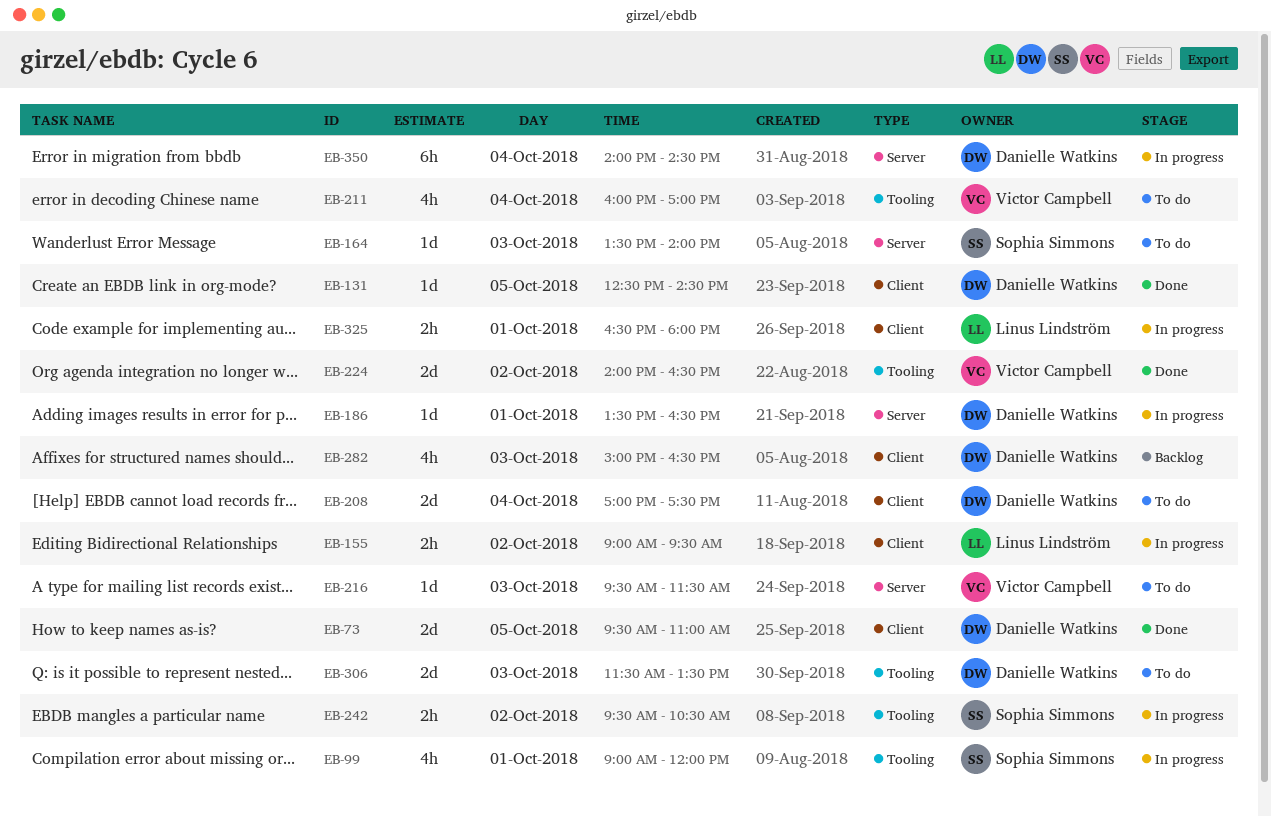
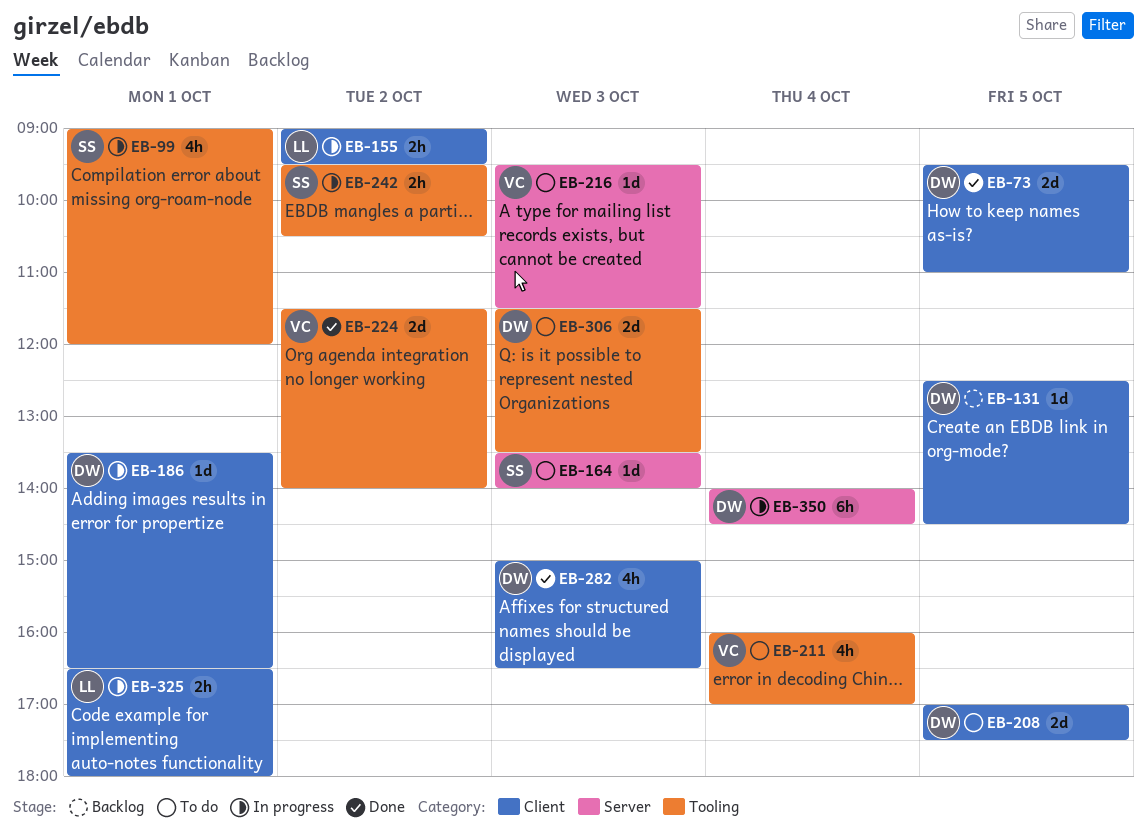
EB-131, status: Done -> Backlog
EB-186, label: Server -> Client
EB-208, day: Oct 4 -> Oct 5
EB-224, begins: 14:00 -> 11:30
EB-224, ends: 16:30 -> 14:00
EB-282, status: Backlog -> Done

